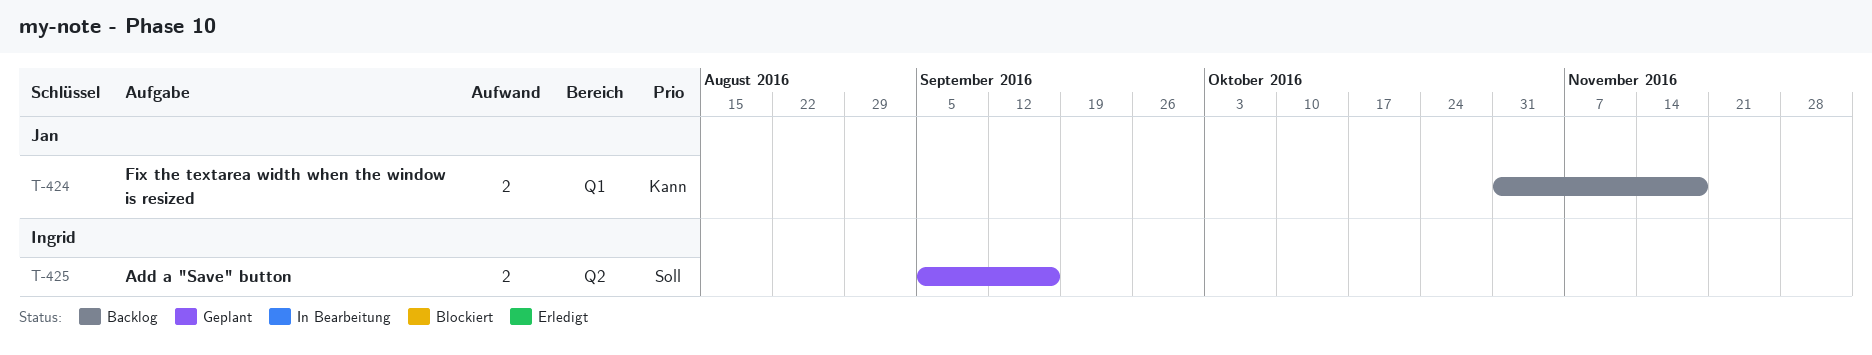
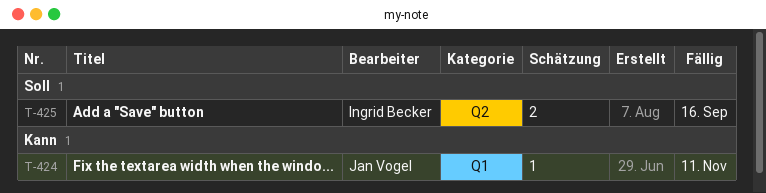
T-424, estimate: 2 -> 1
T-424, due: Nov 18 -> Nov 11

